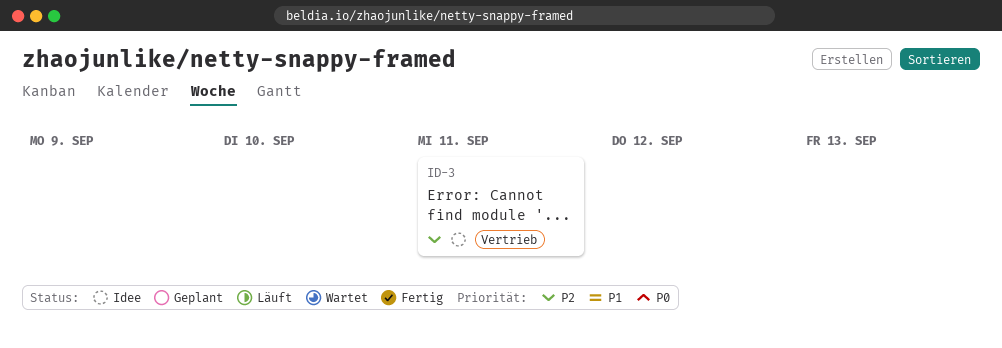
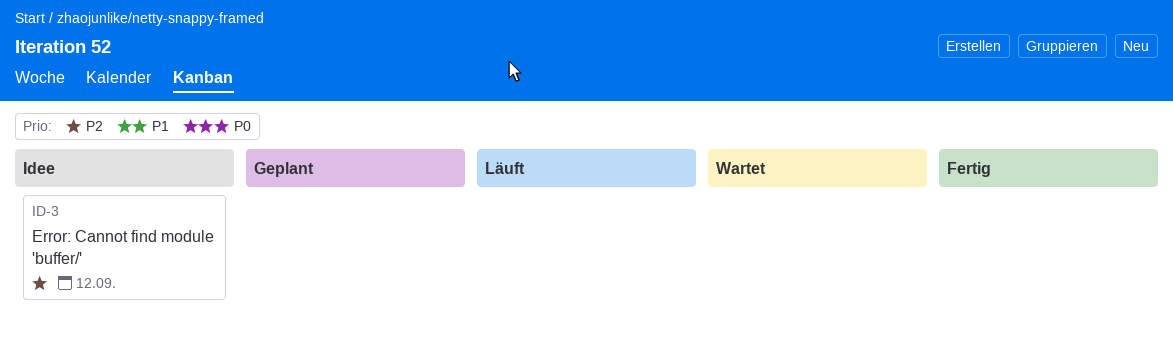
ID-3, due: Sep 11 -> Sep 12

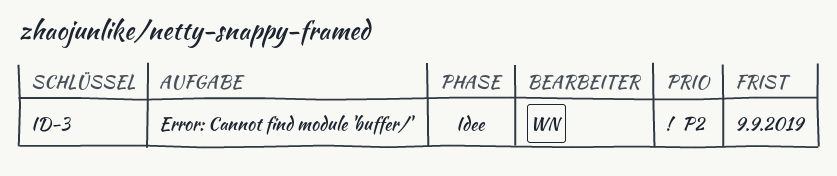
ID-3, due: Sep 12 -> Sep 9

